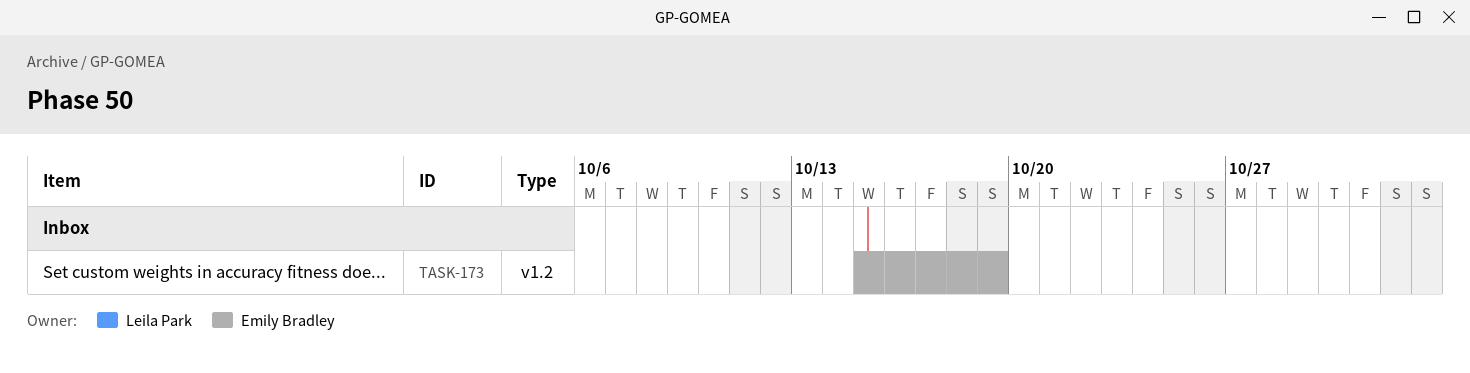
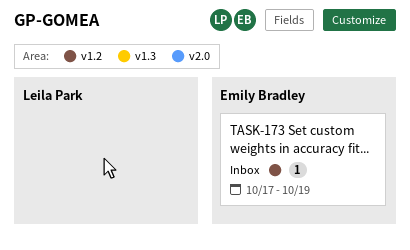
TASK-173, start: Oct 15 -> Oct 17

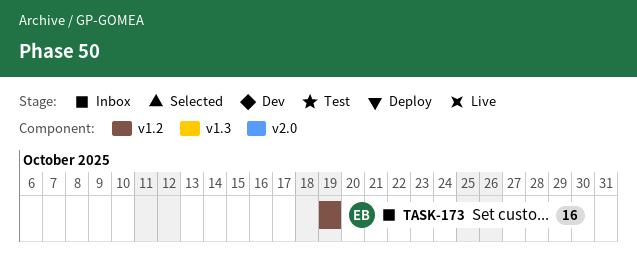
TASK-173, estimate: 1 -> 16
TASK-173, start: Oct 17 -> Oct 19

